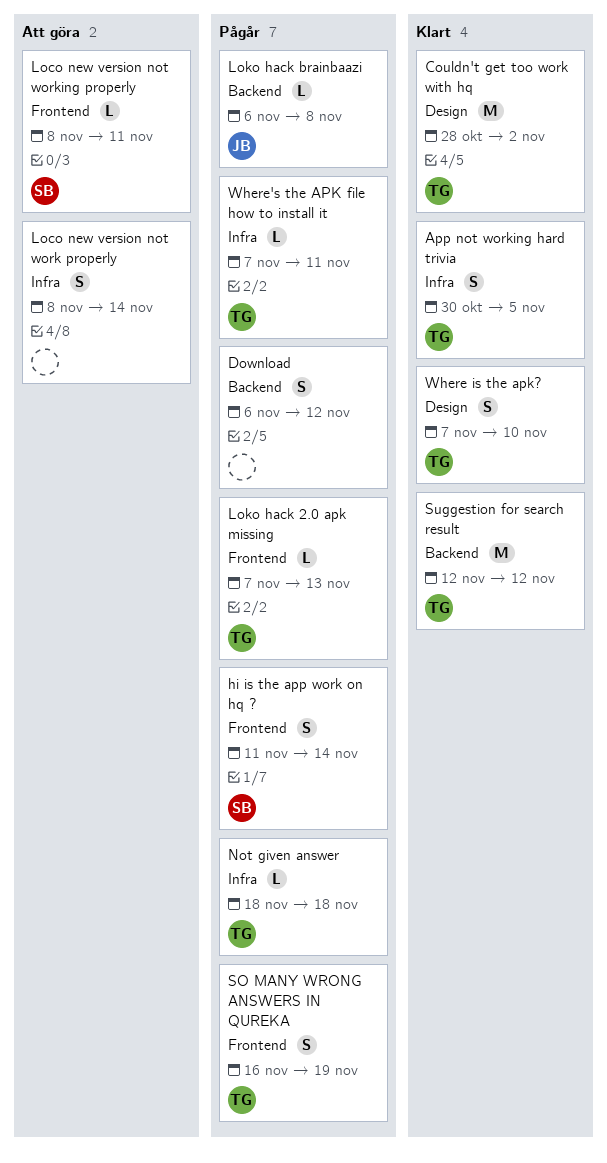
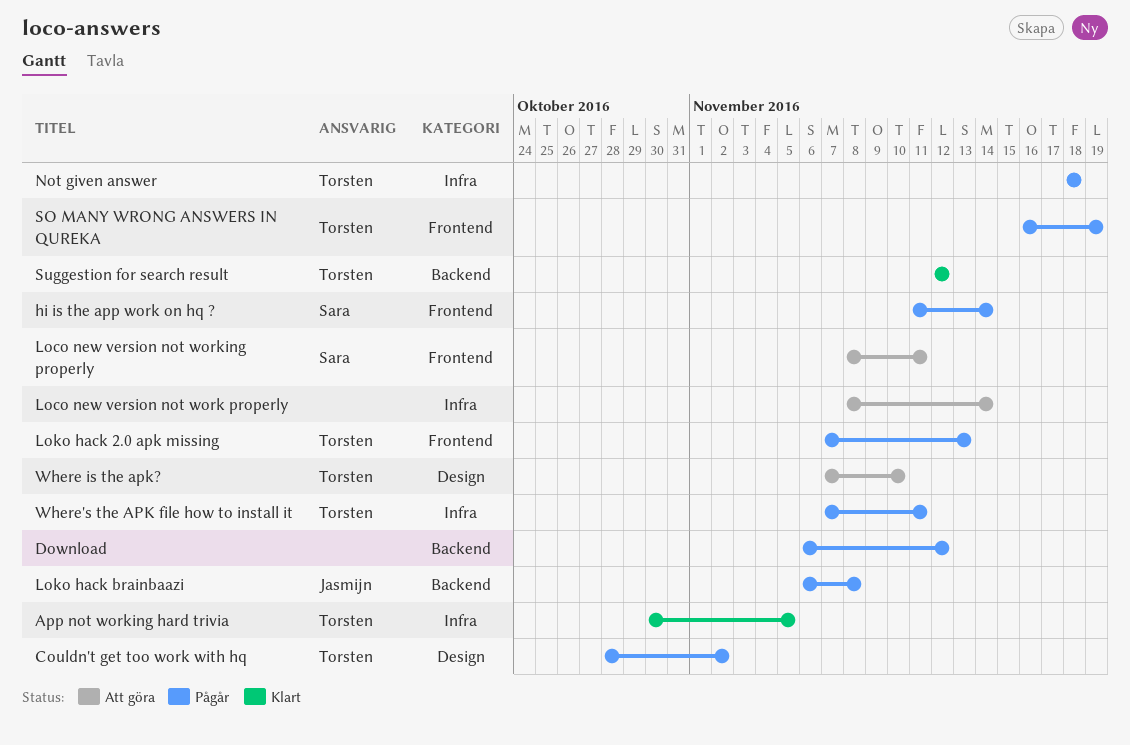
Couldn't get too work with hq, status: Klart -> Pågår
Where is the apk?, status: Klart -> Att göra

